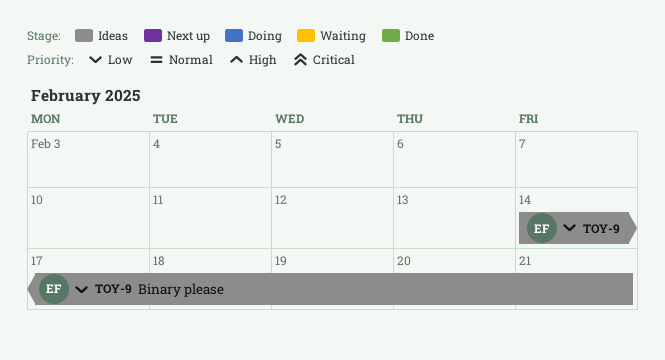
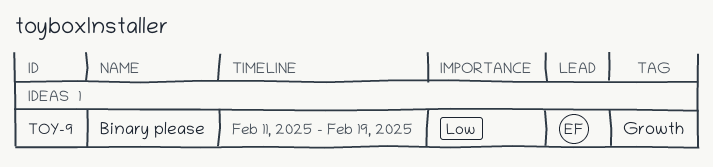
TOY-9, start: Feb 14 -> Feb 11
TOY-9, due: Feb 21 -> Feb 19

